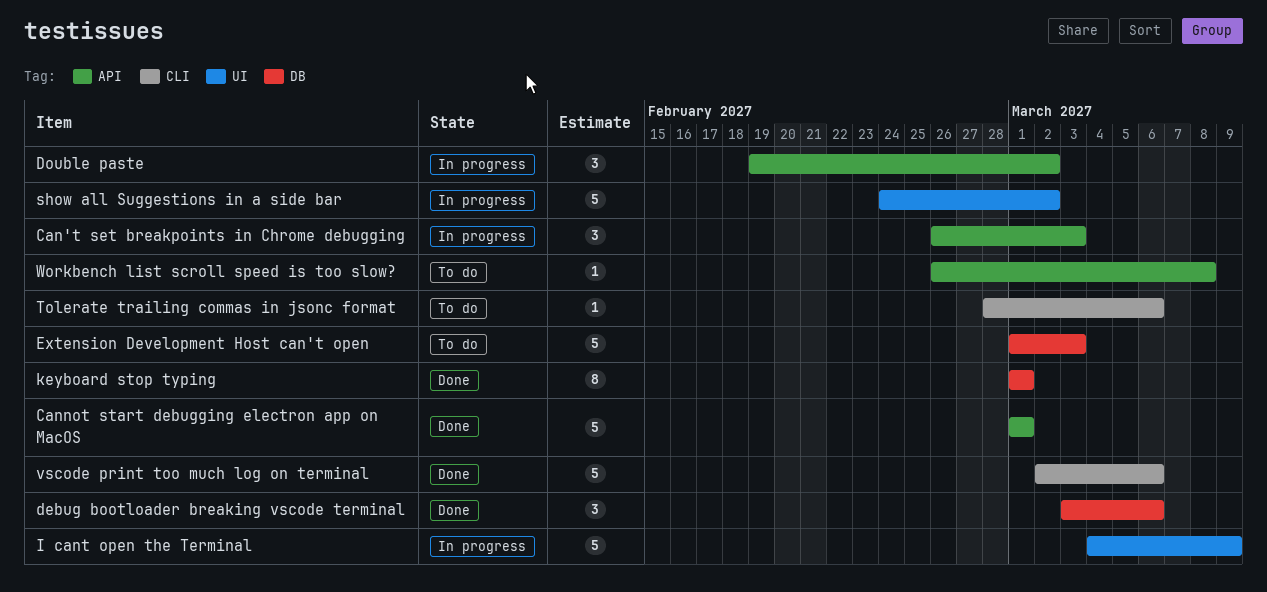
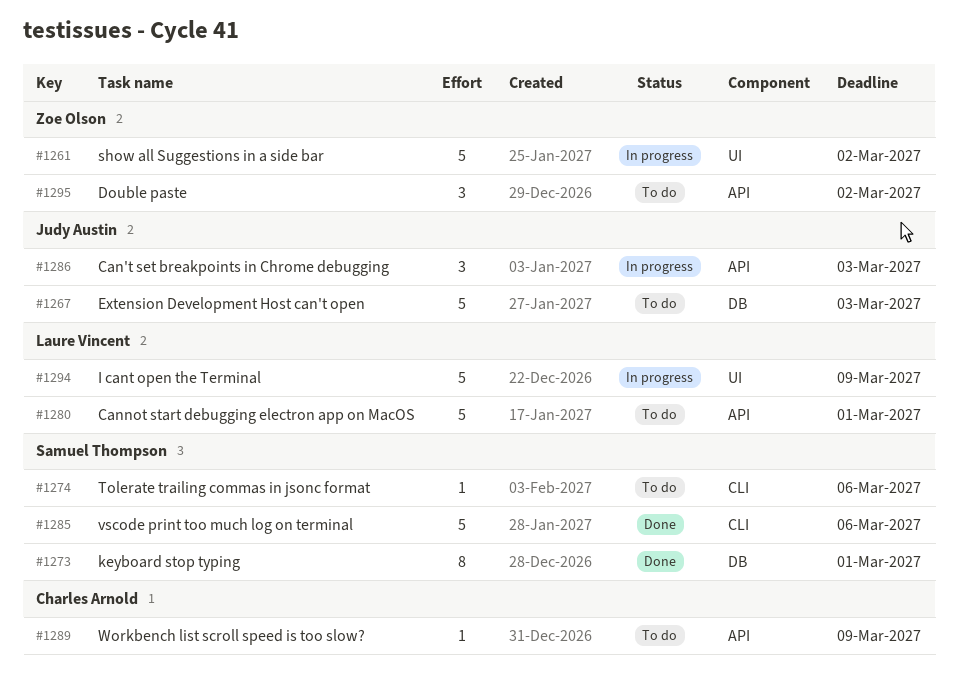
Cannot start debugging electron app on MacOS, status: Done -> To do
debug bootloader breaking vscode terminal: present -> none
Double paste, status: In progress -> To do
Workbench list scroll speed is too slow?, due: Mar 8 -> Mar 9

